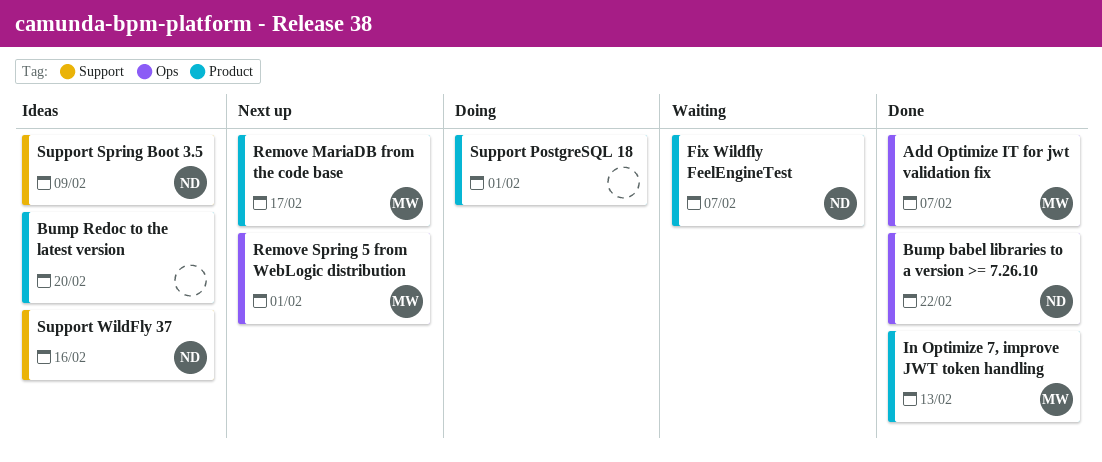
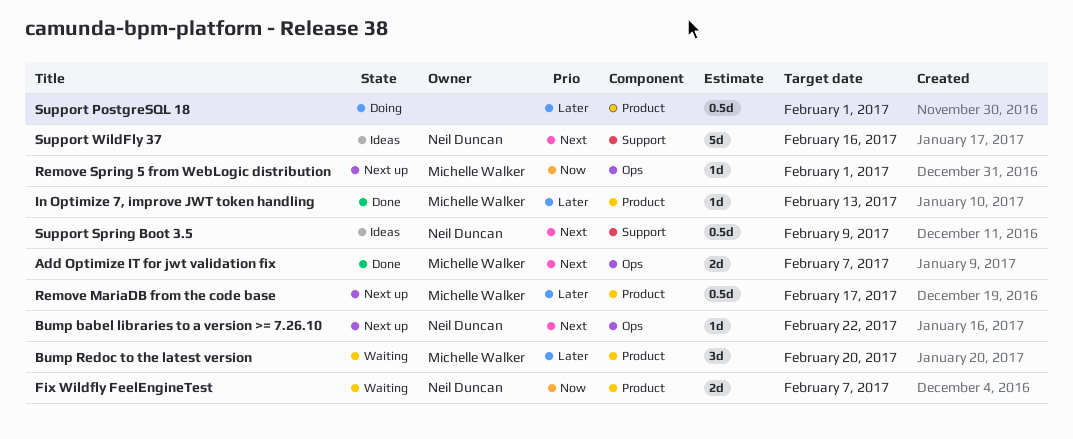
Bump babel libraries to a version >= 7.26.10, status: Done -> Next up
Bump Redoc to the latest version, status: Ideas -> Waiting
Bump Redoc to the latest version, owner: none -> Michelle Walker

